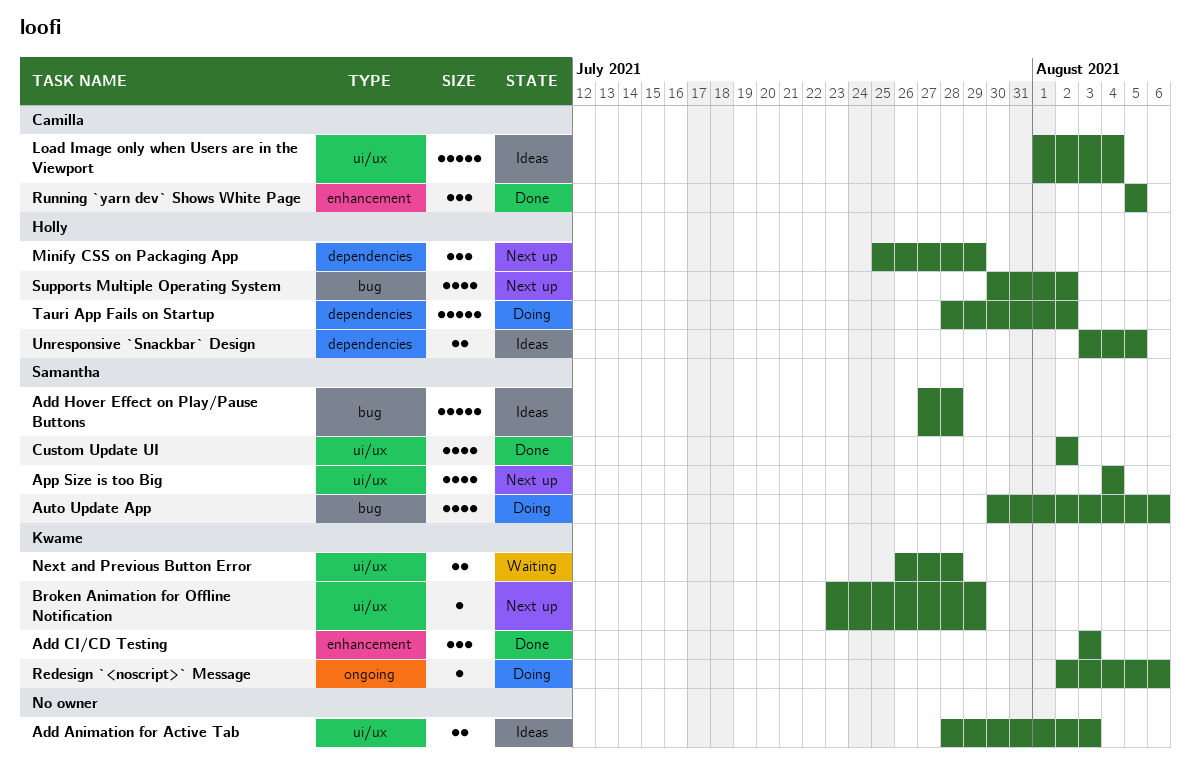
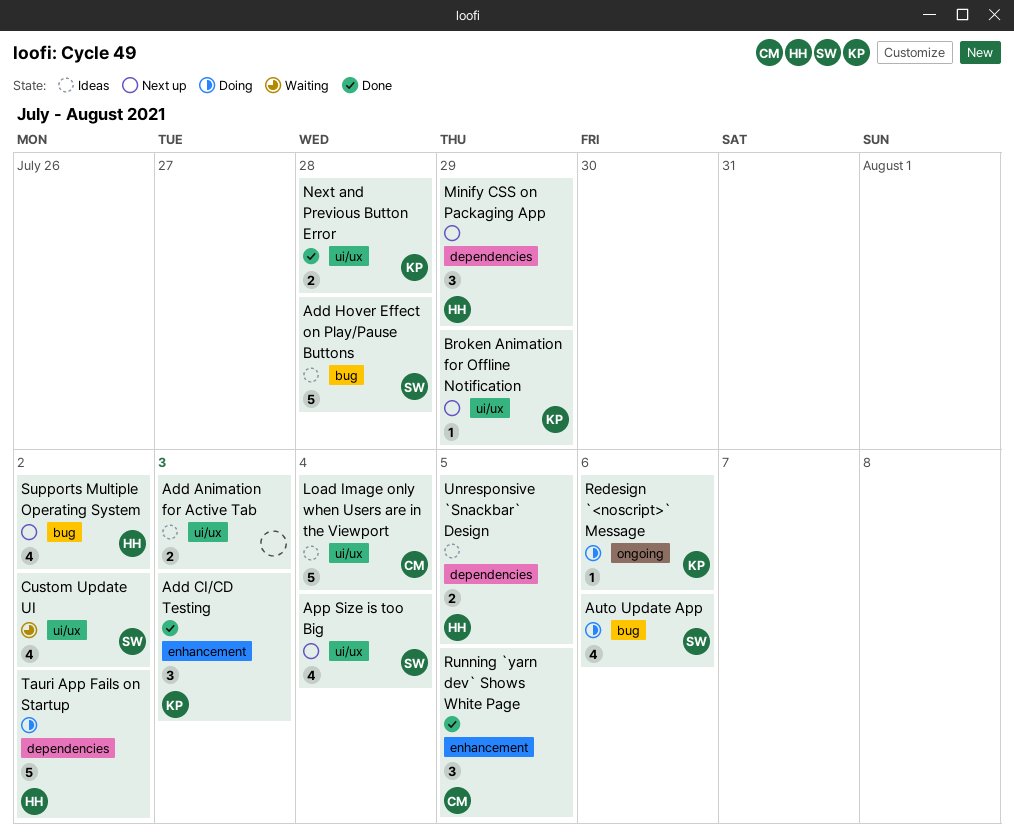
Custom Update UI, status: Done -> Waiting
Next and Previous Button Error, status: Waiting -> Done

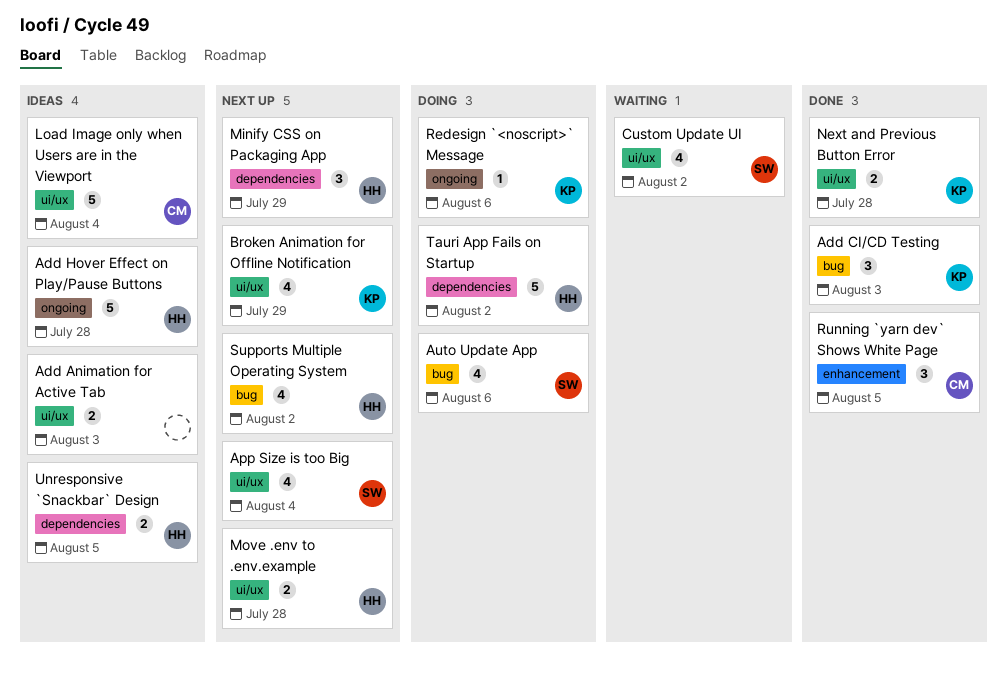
Add CI/CD Testing, label: enhancement -> bug
Add Hover Effect on Play/Pause Buttons, owner: SW -> HH
Add Hover Effect on Play/Pause Buttons, label: bug -> ongoing
Broken Animation for Offline Notification, estimate: 1 -> 4
Move .env to .env.example: none -> present

